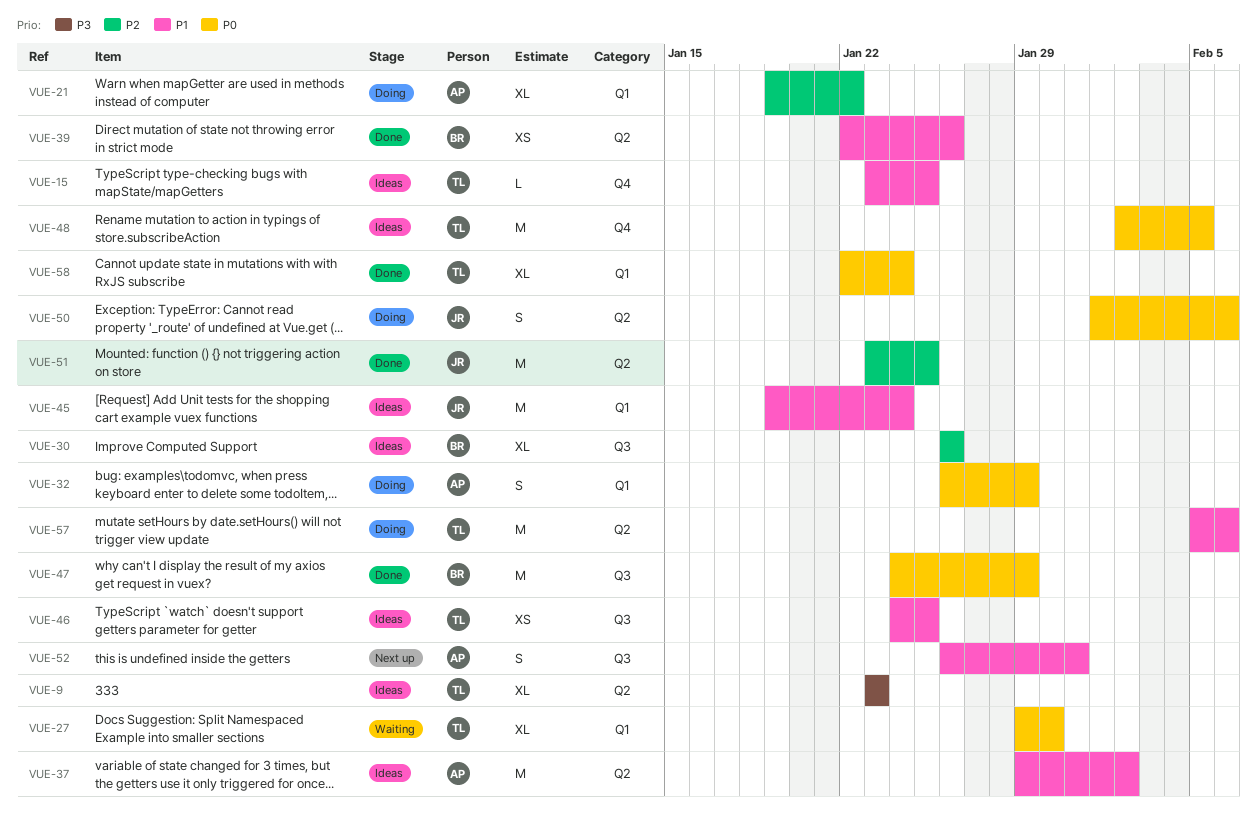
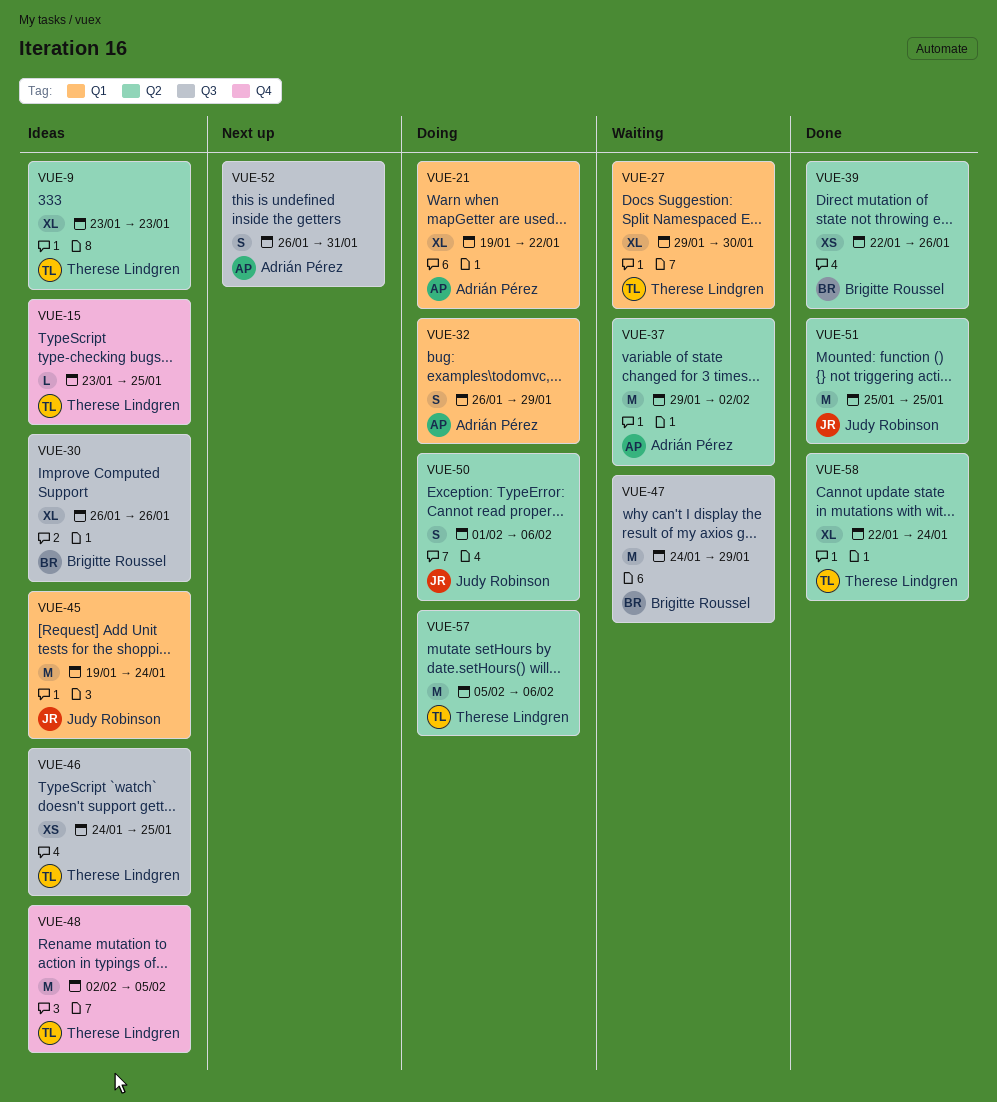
VUE-37, status: Ideas -> Waiting
VUE-47, status: Done -> Waiting
VUE-51, start: Jan 23 -> Jan 25
VUE-58, label: Q1 -> Q2

